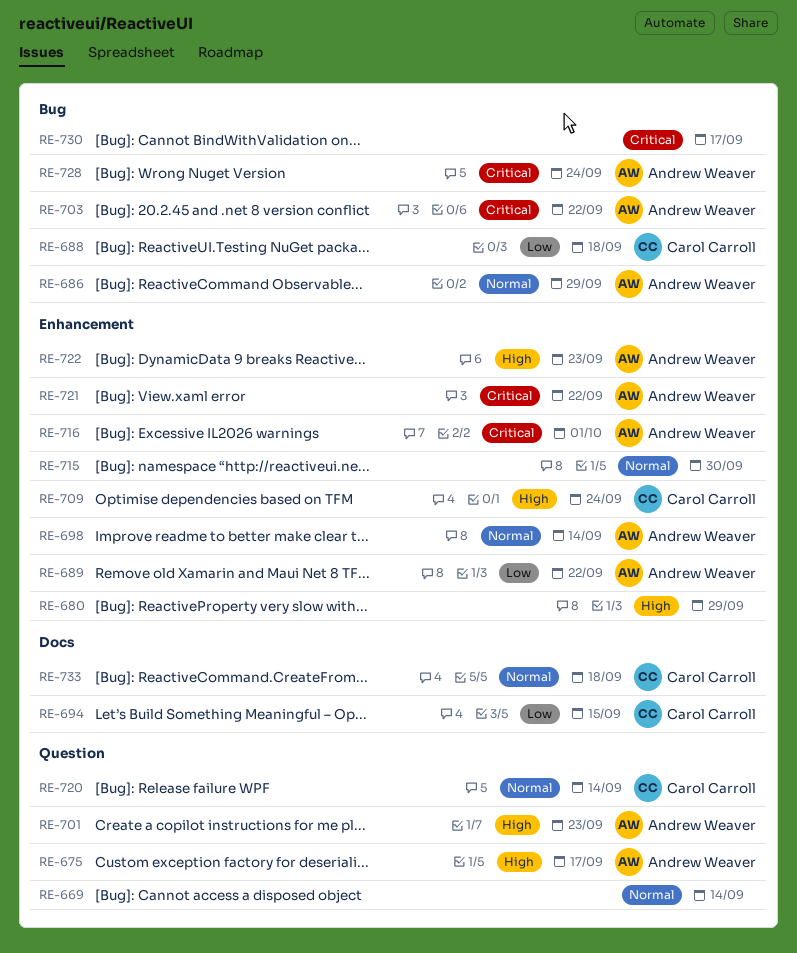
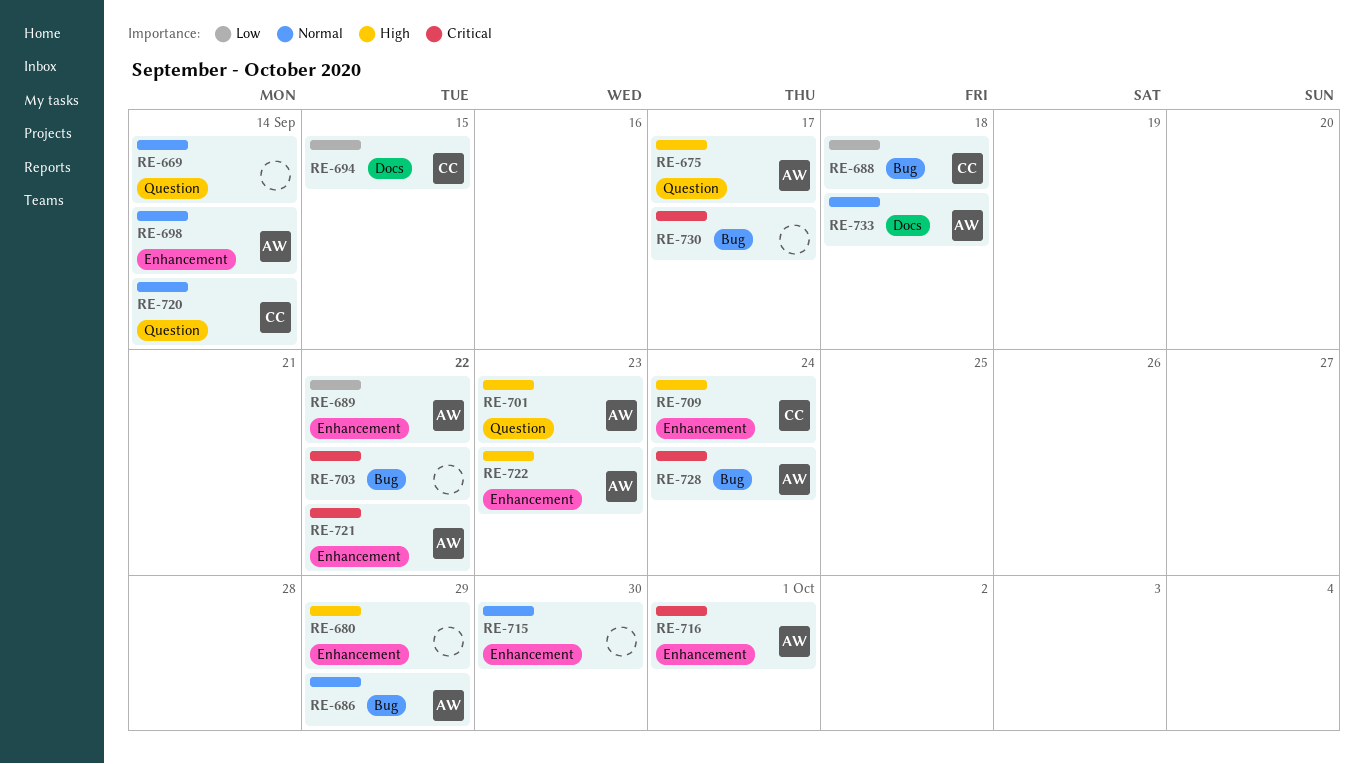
RE-703, owner: Andrew Weaver -> none
RE-733, owner: Carol Carroll -> Andrew Weaver

